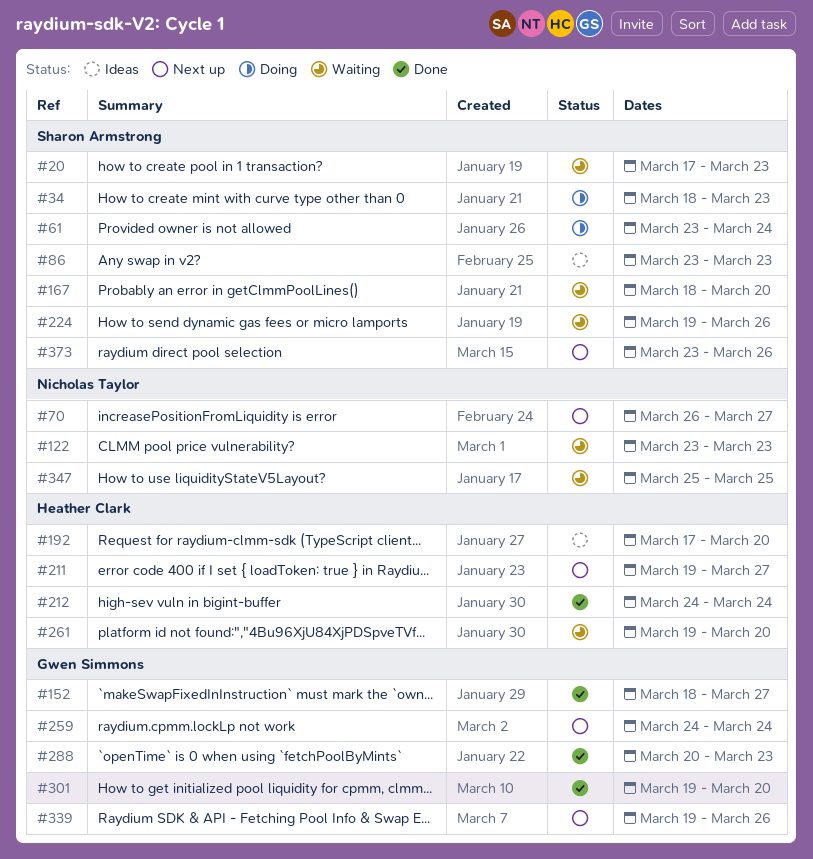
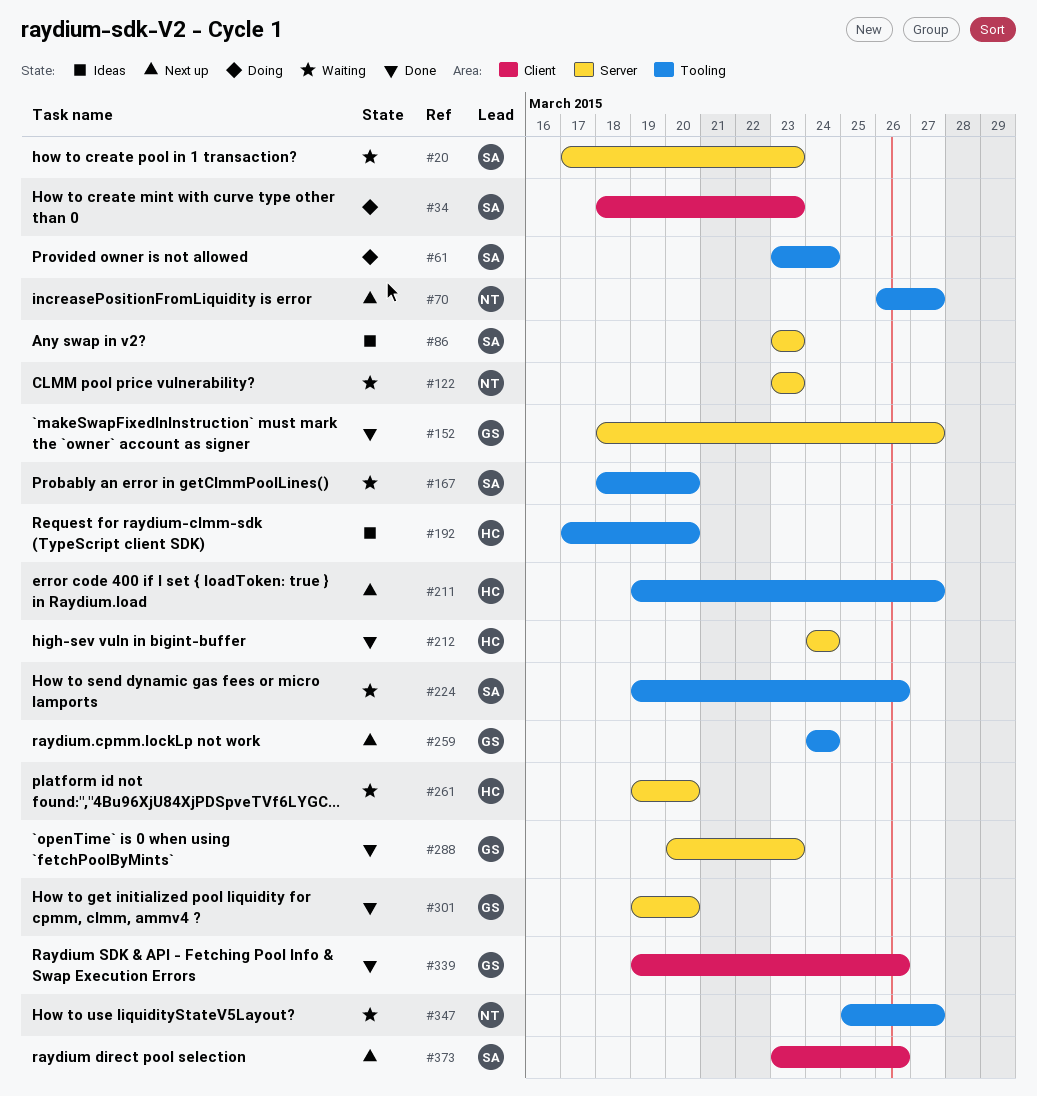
#339, status: Next up -> Done
#347, due: Mar 25 -> Mar 27

